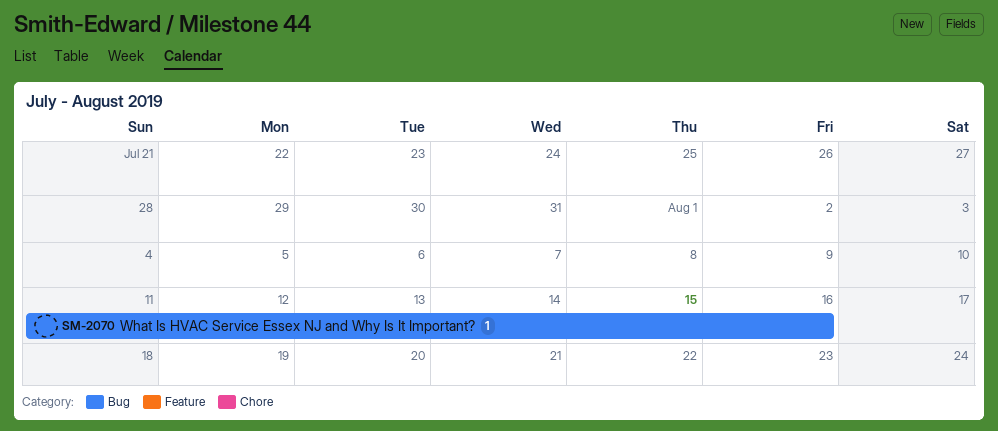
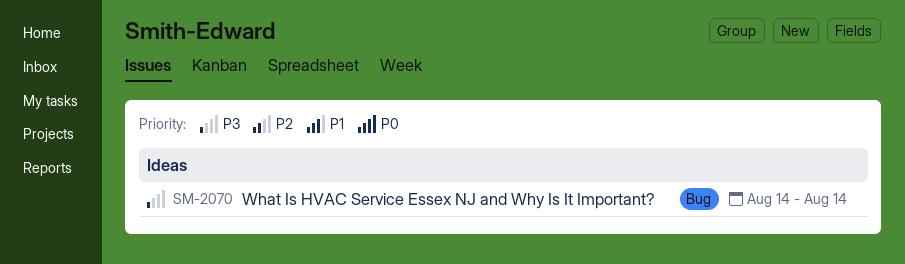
SM-2070, start: Aug 11 -> Aug 14
SM-2070, due: Aug 16 -> Aug 14

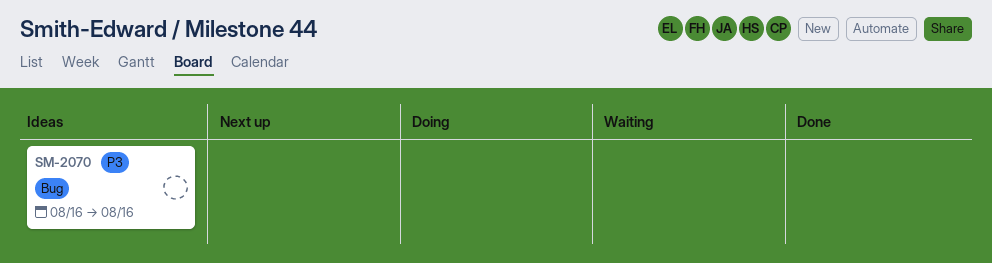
SM-2070, start: Aug 14 -> Aug 16
SM-2070, due: Aug 14 -> Aug 16

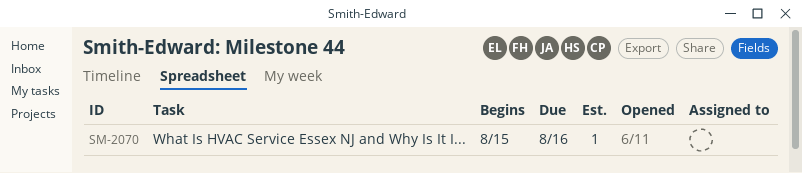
SM-2070, start: Aug 16 -> Aug 15

